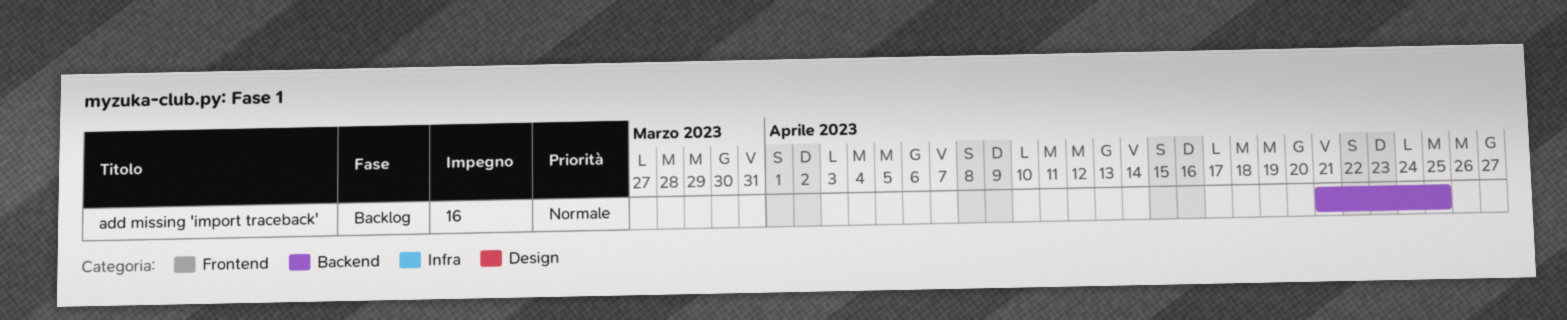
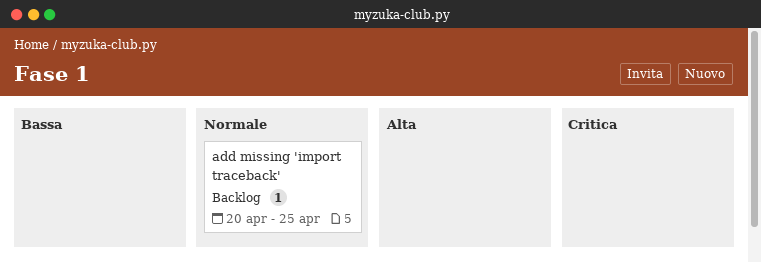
add missing 'import traceback', estimate: 16 -> 1
add missing 'import traceback', start: Apr 21 -> Apr 20

